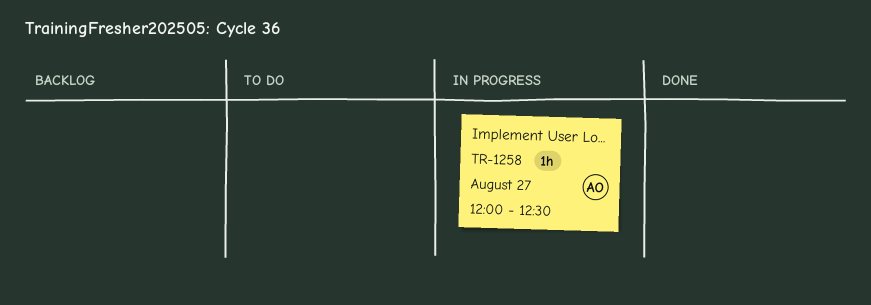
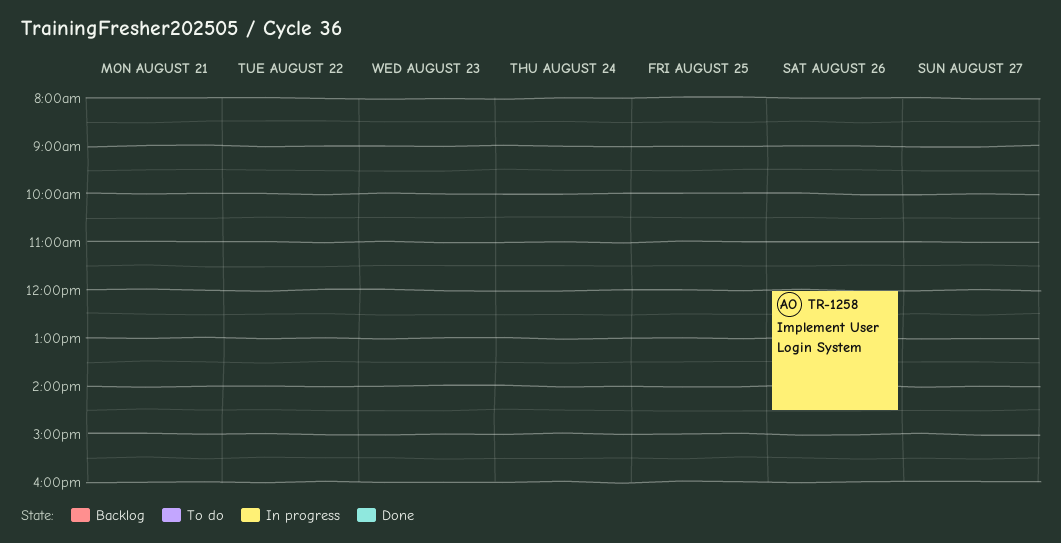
TR-1258, day: Aug 27 -> Aug 26
TR-1258, ends: 12:30 -> 14:30

